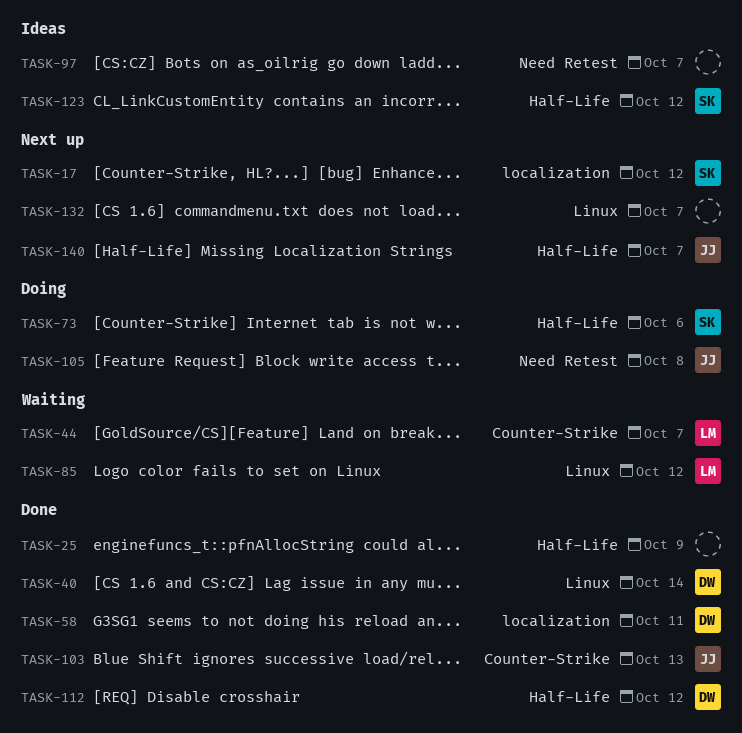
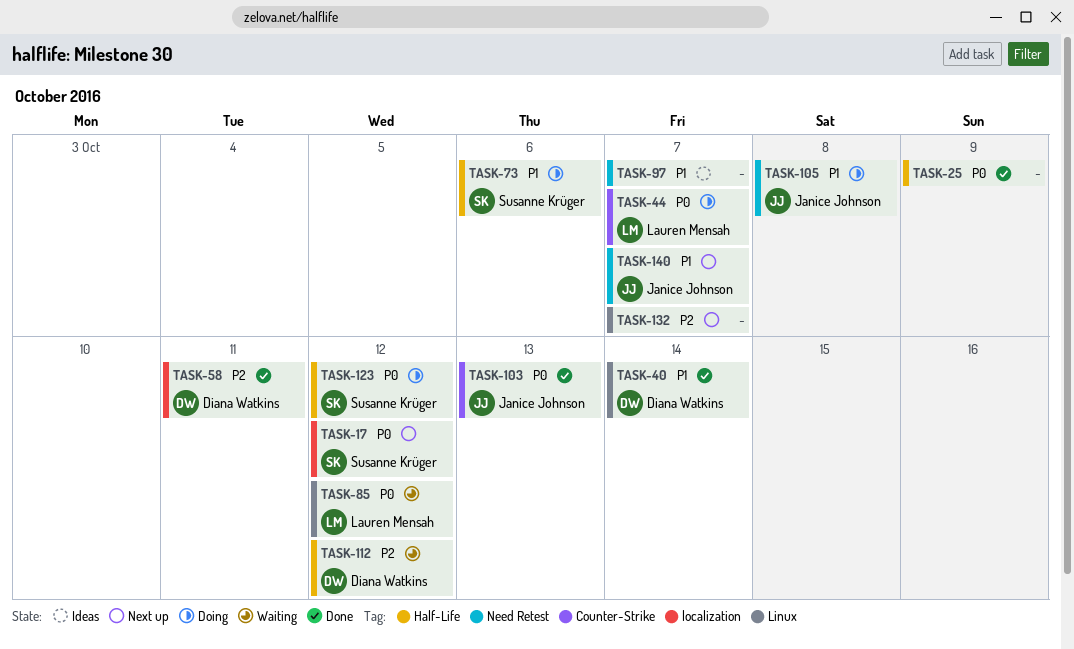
TASK-44, status: Waiting -> Doing
TASK-112, status: Done -> Waiting
TASK-123, status: Ideas -> Doing
TASK-140, label: Half-Life -> Need Retest

